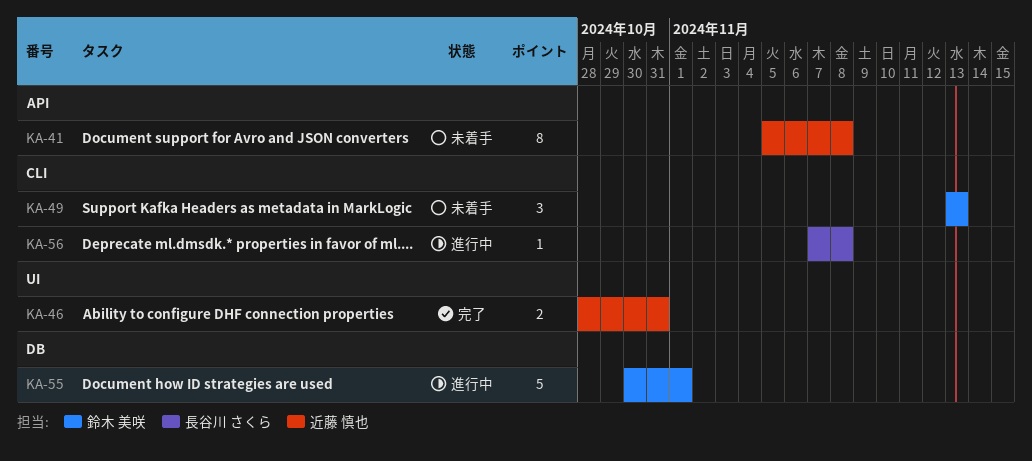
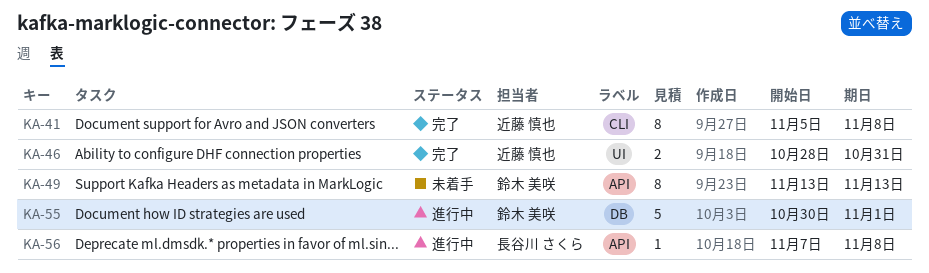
KA-41, status: 未着手 -> 完了
KA-41, label: API -> CLI
KA-49, label: CLI -> API
KA-49, estimate: 3 -> 8
KA-56, label: CLI -> API

